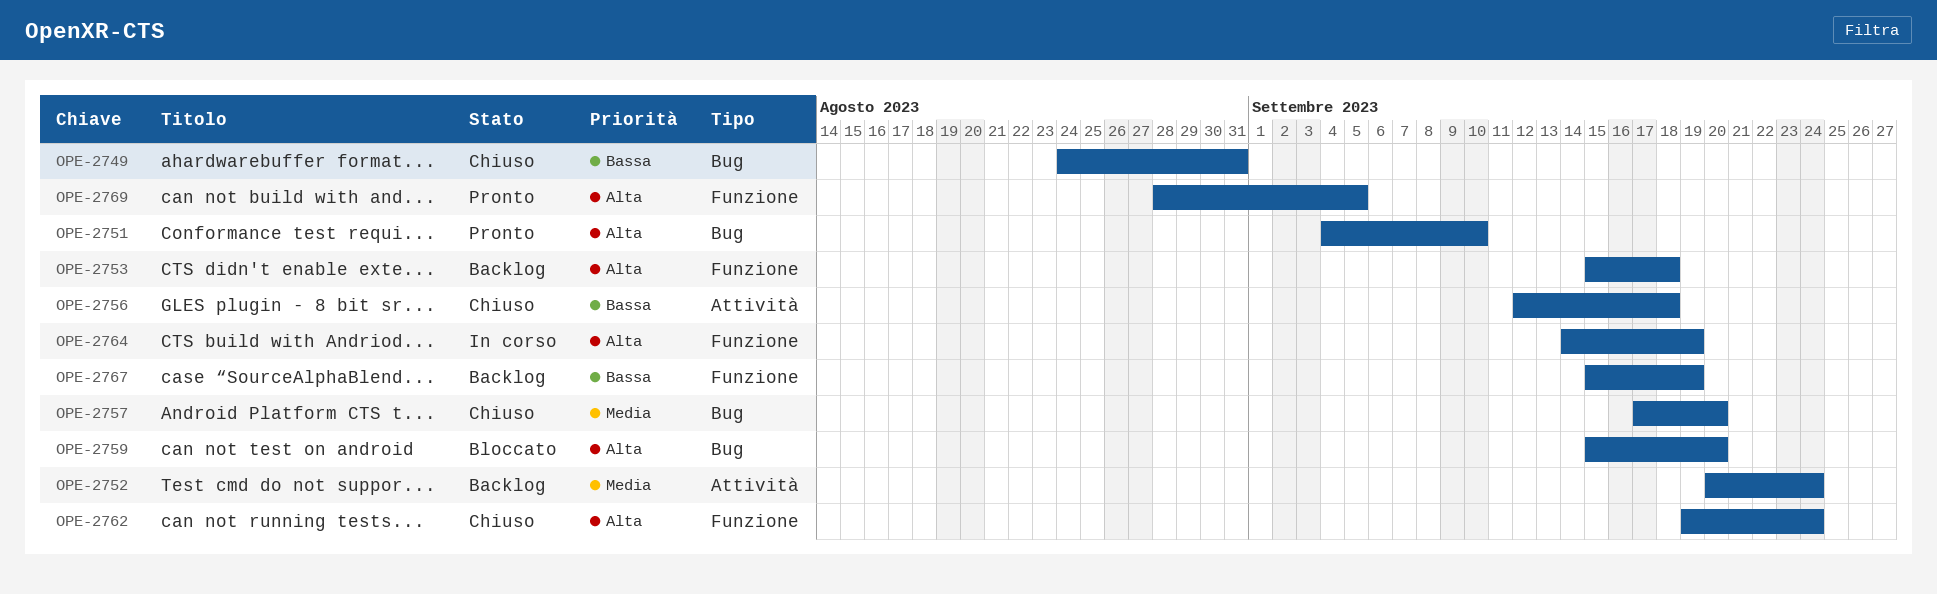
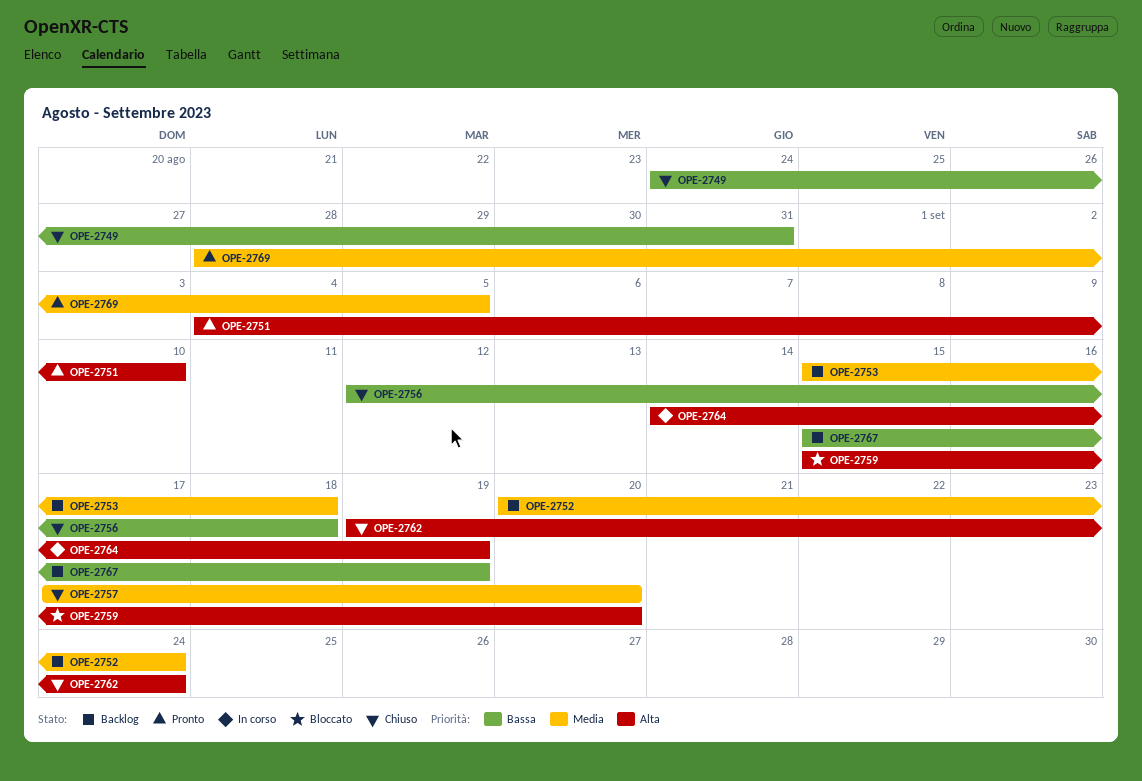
OPE-2753, priority: Alta -> Media
OPE-2769, priority: Alta -> Media

